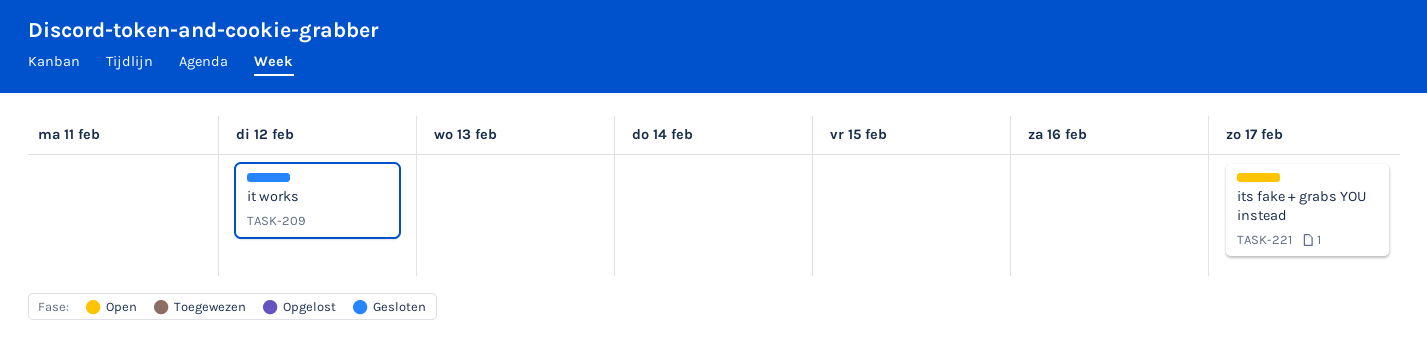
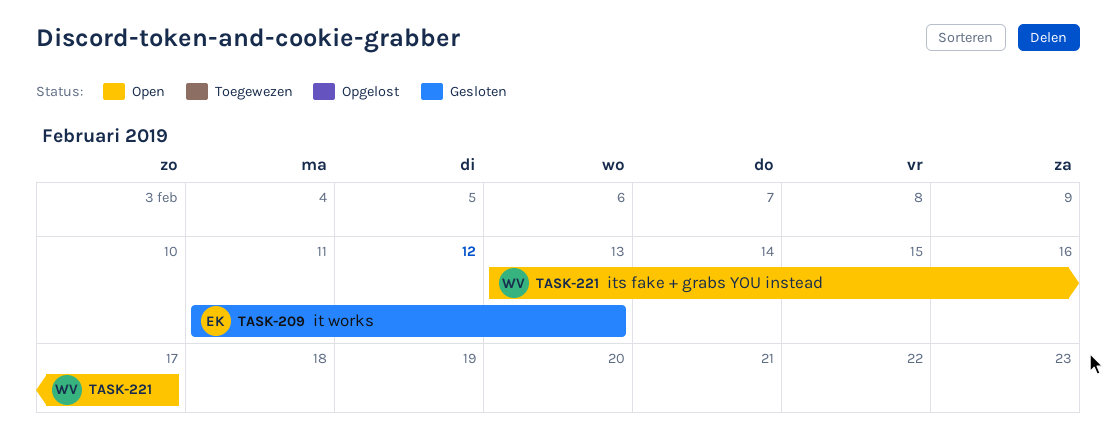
TASK-209, due: Feb 12 -> Feb 13

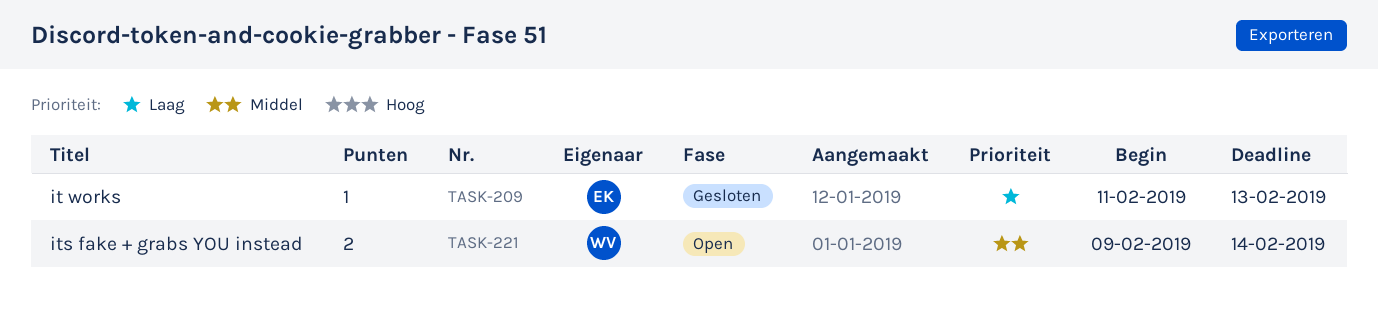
TASK-221, start: Feb 13 -> Feb 9
TASK-221, due: Feb 17 -> Feb 14

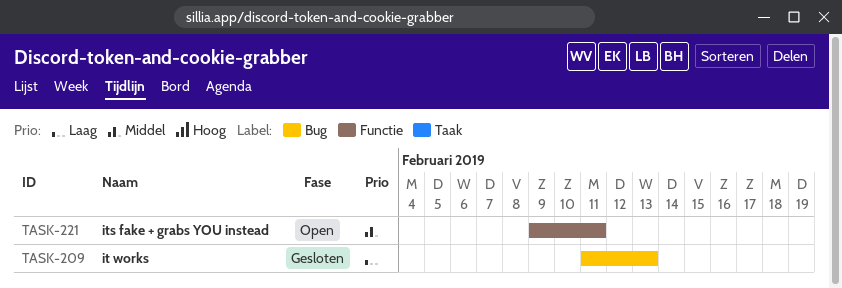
TASK-221, due: Feb 14 -> Feb 11

